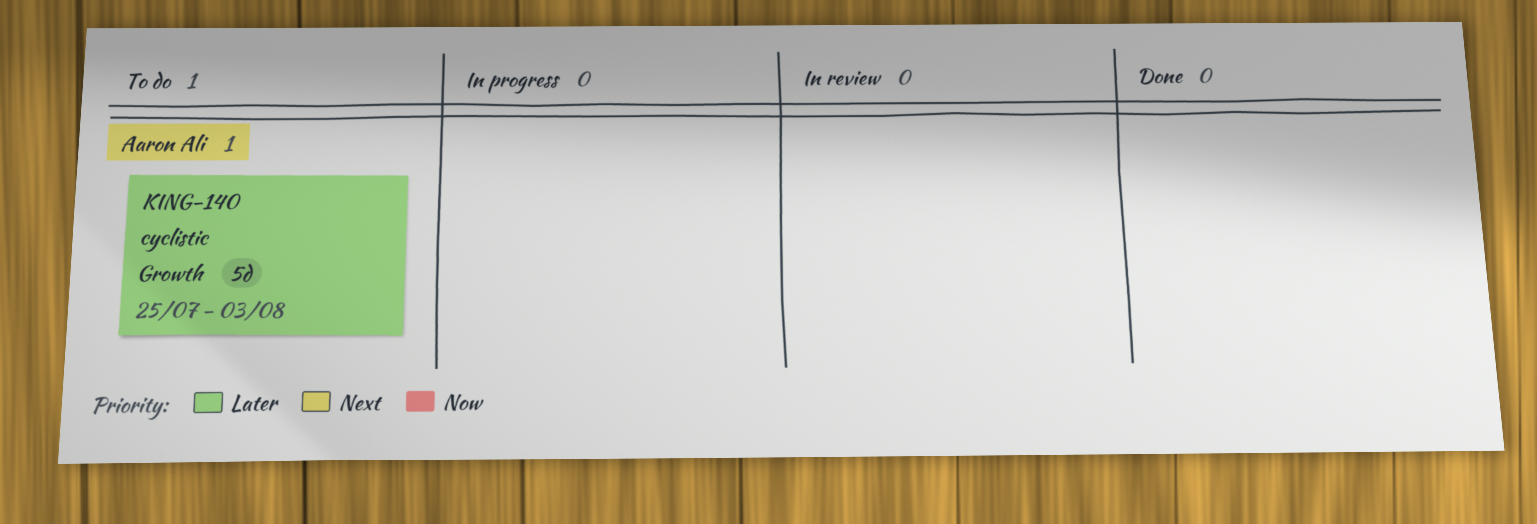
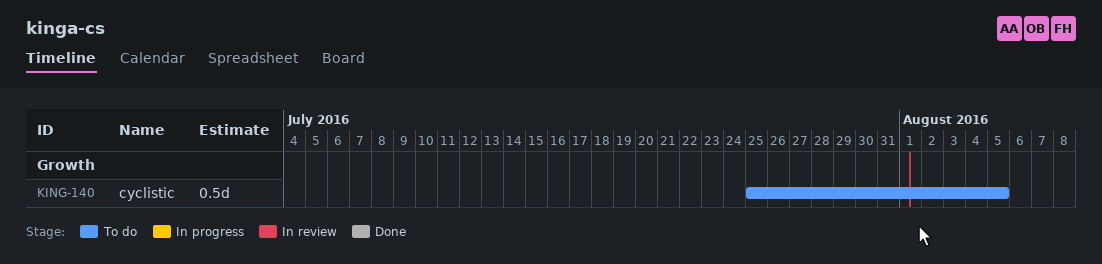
KING-140, estimate: 5d -> 0.5d
KING-140, due: Aug 3 -> Aug 5

